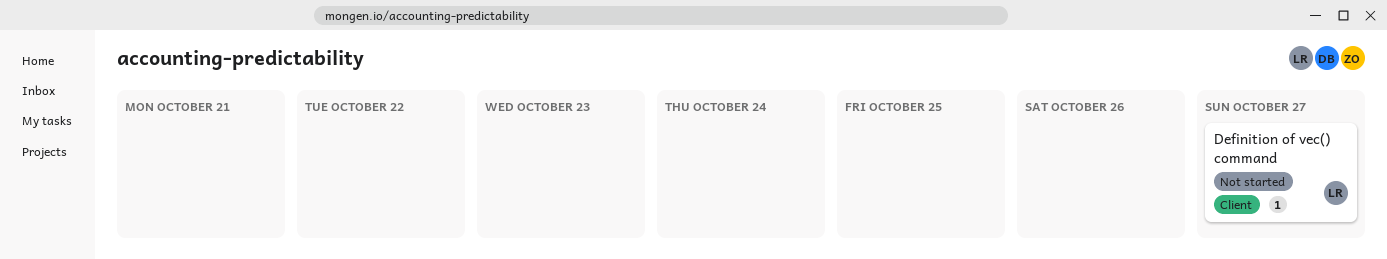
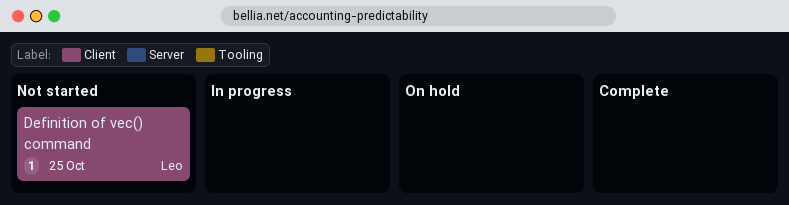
Definition of vec() command, due: Oct 27 -> Oct 25

